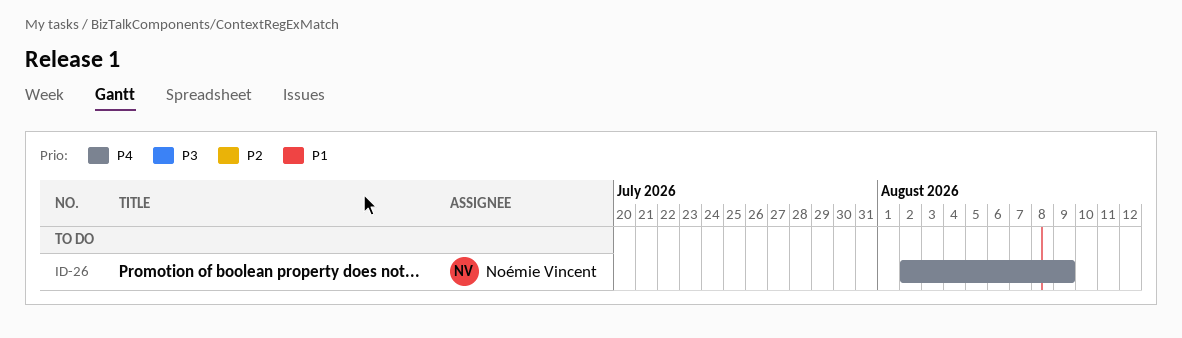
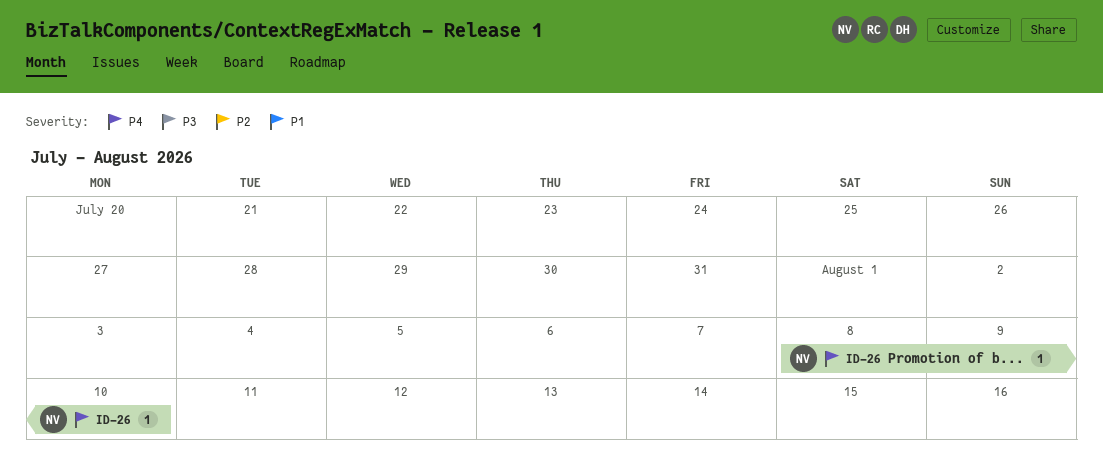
ID-26, start: Aug 2 -> Aug 8
ID-26, due: Aug 9 -> Aug 10

